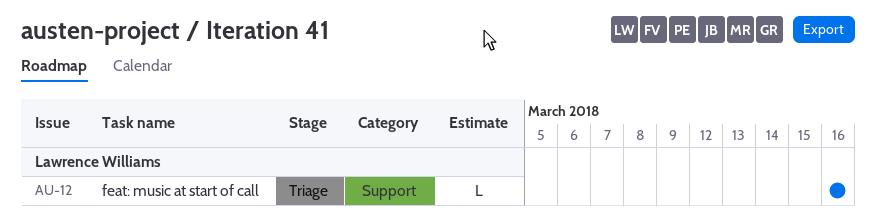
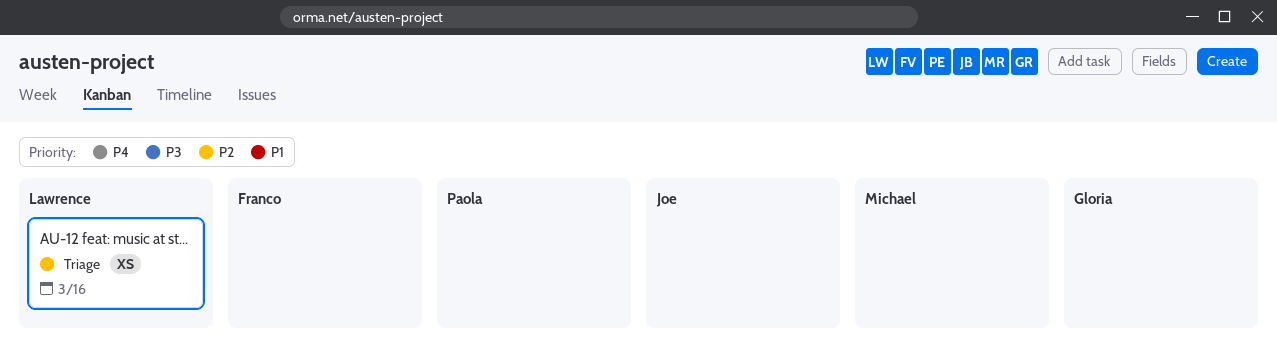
AU-12, estimate: L -> XS

